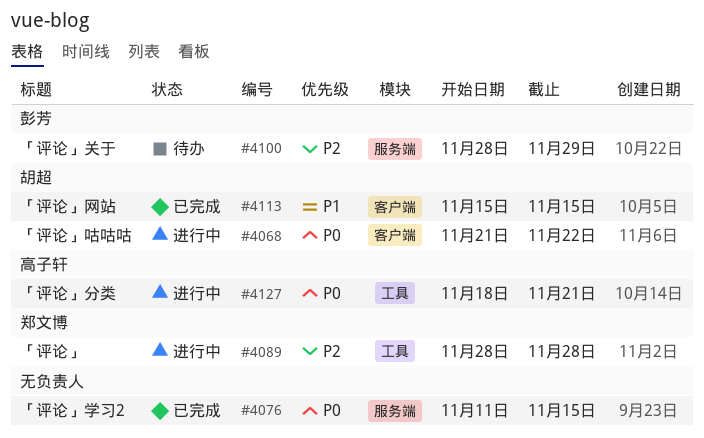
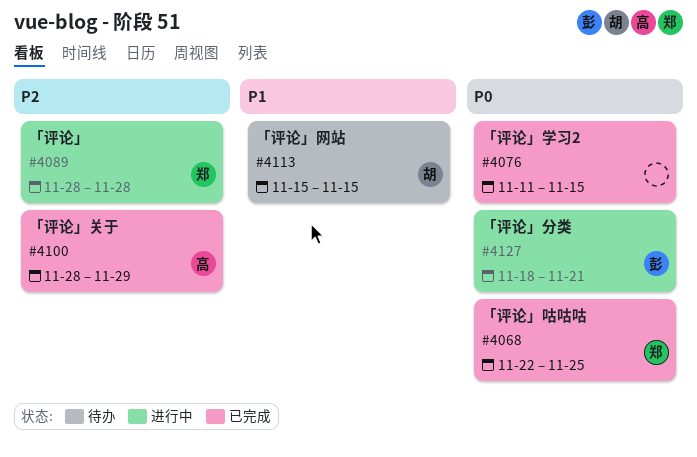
#4068, status: 进行中 -> 已完成
#4068, owner: 胡超 -> 郑文博
#4068, start: Nov 21 -> Nov 22
#4068, due: Nov 22 -> Nov 25
#4100, status: 待办 -> 已完成
#4100, owner: 彭芳 -> 高子轩
#4113, status: 已完成 -> 待办
#4127, owner: 高子轩 -> 彭芳

